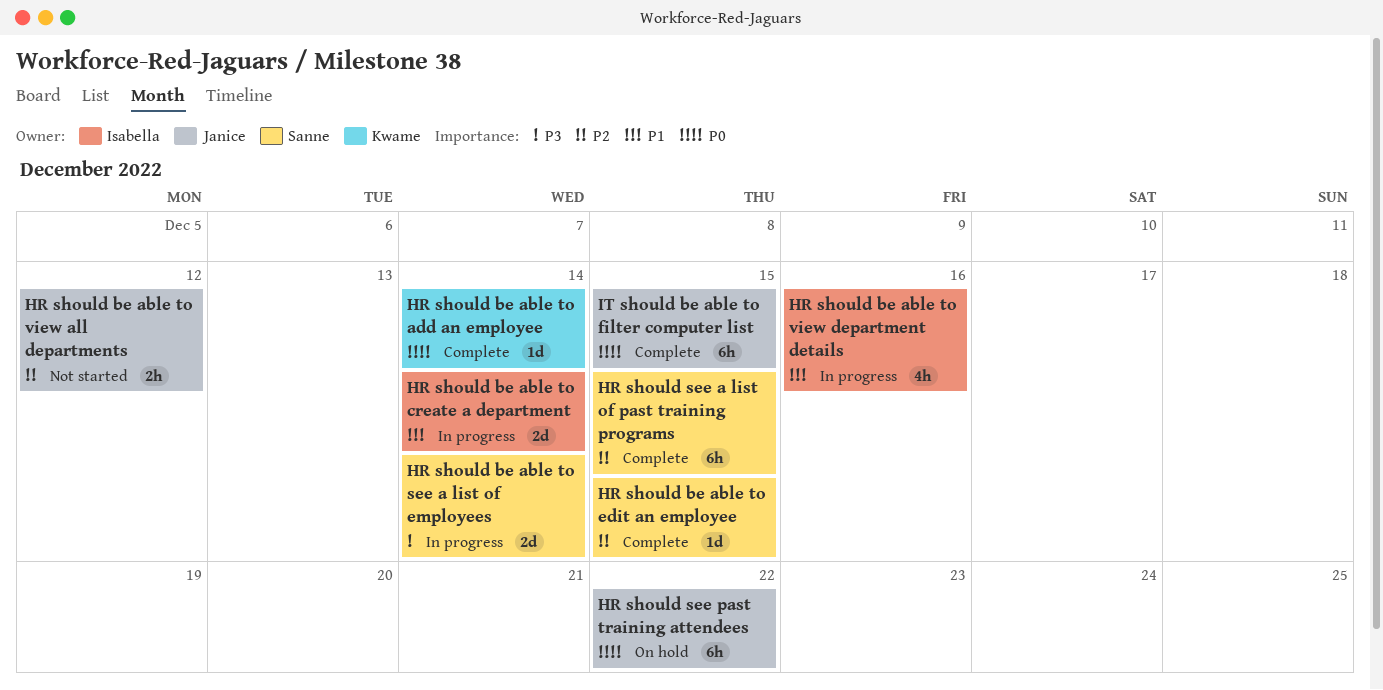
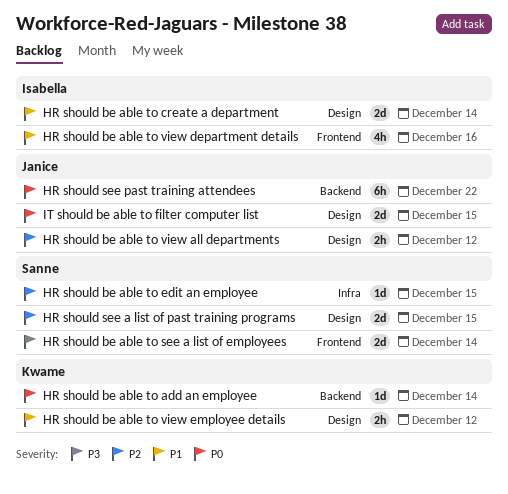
HR should be able to view employee details: none -> present
HR should see a list of past training programs, estimate: 6h -> 2d
IT should be able to filter computer list, estimate: 6h -> 2d

